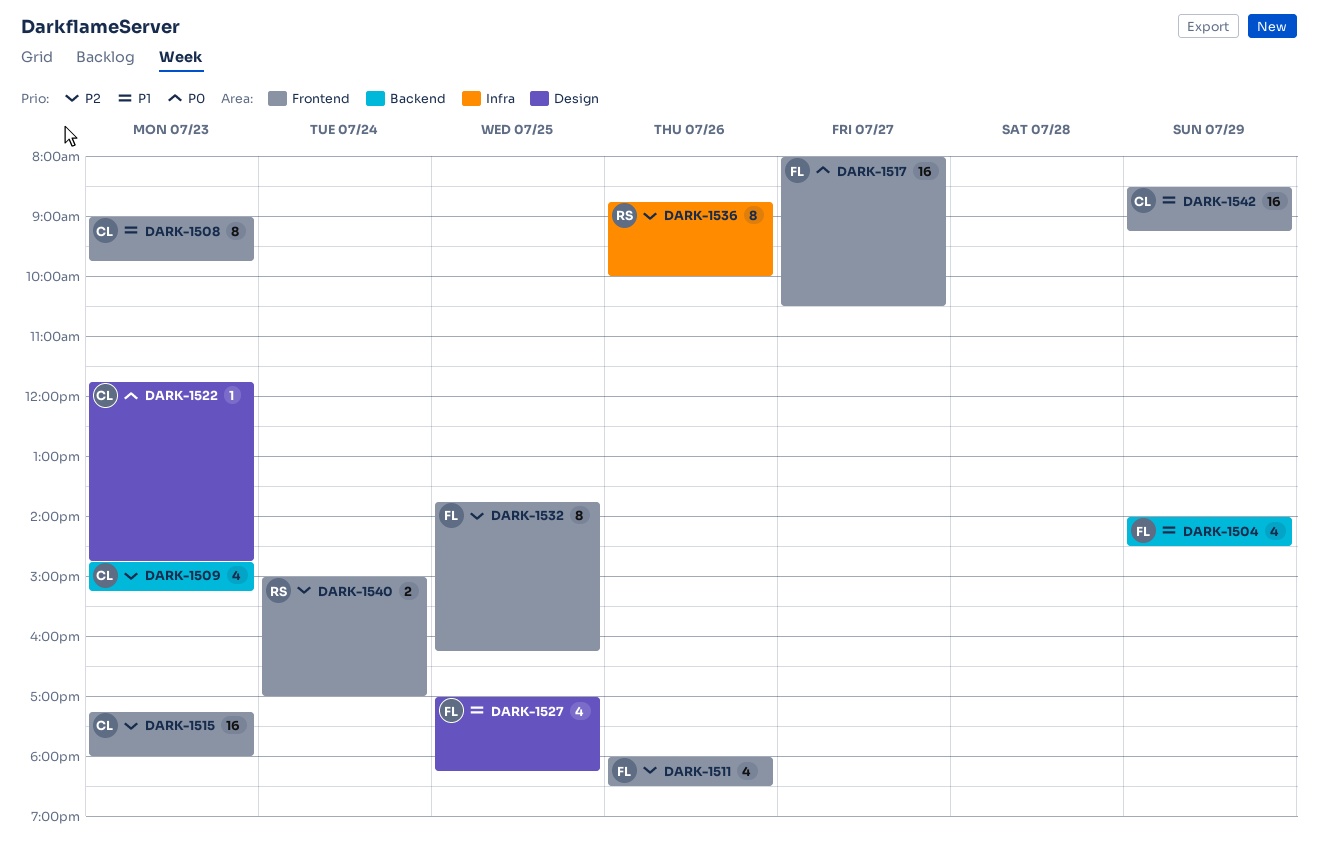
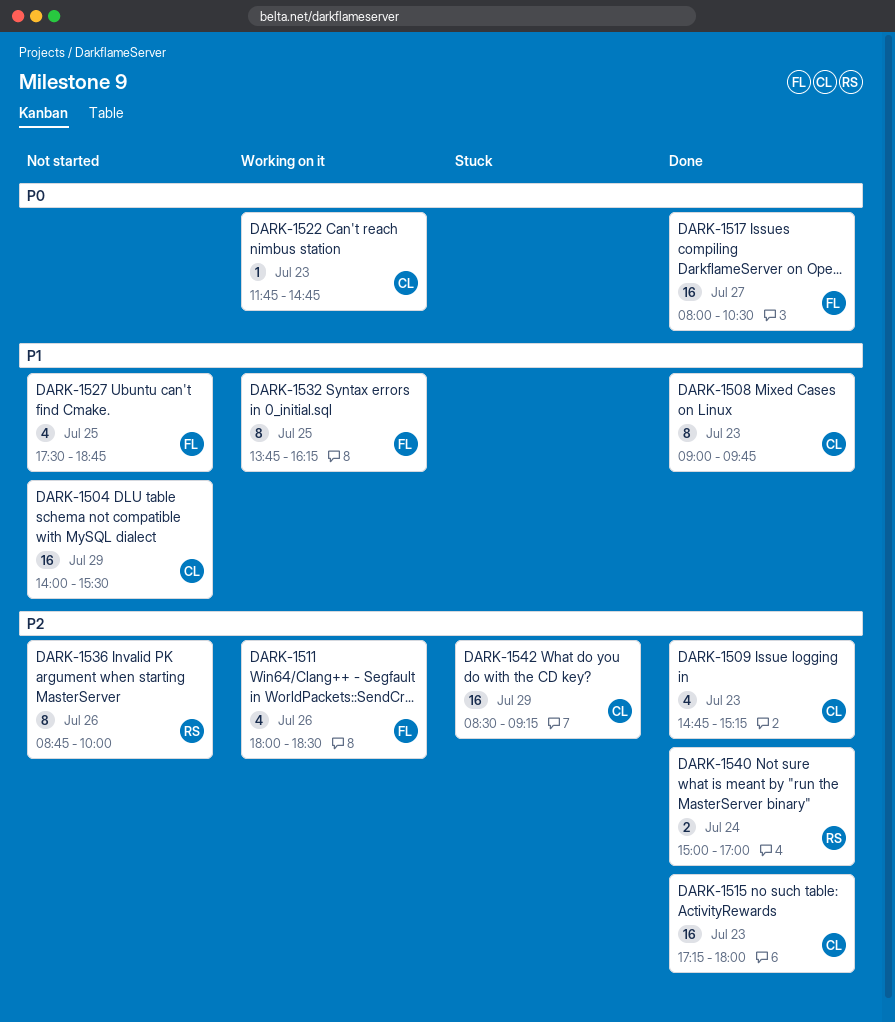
DARK-1504, owner: FL -> CL
DARK-1504, estimate: 4 -> 16
DARK-1504, ends: 14:30 -> 15:30
DARK-1527, begins: 17:00 -> 17:30
DARK-1527, ends: 18:15 -> 18:45
DARK-1532, priority: P2 -> P1
DARK-1542, priority: P1 -> P2

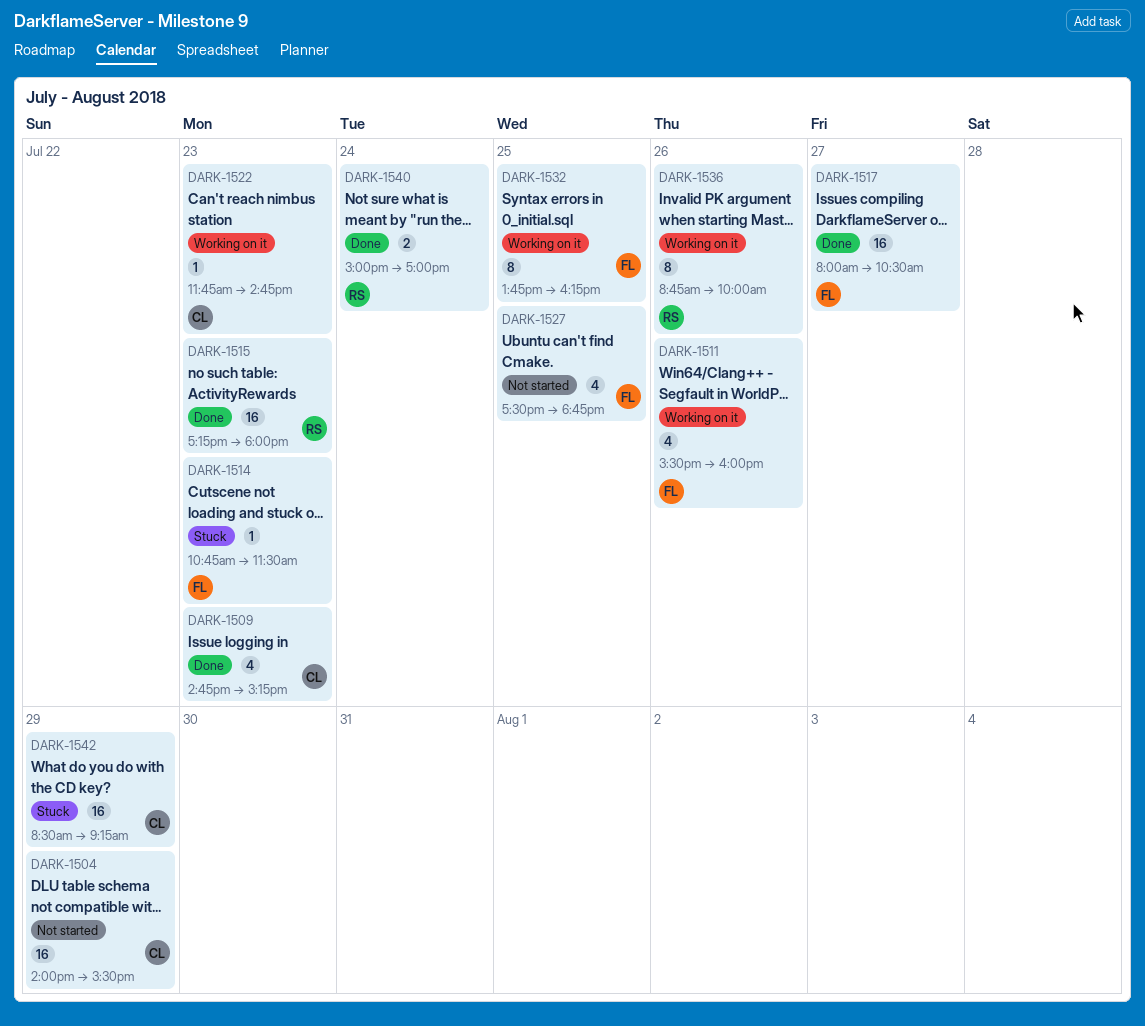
DARK-1508: present -> none
DARK-1511, begins: 18:00 -> 15:30
DARK-1511, ends: 18:30 -> 16:00
DARK-1514: none -> present
DARK-1515, owner: CL -> RS
DARK-1536, status: Not started -> Working on it

